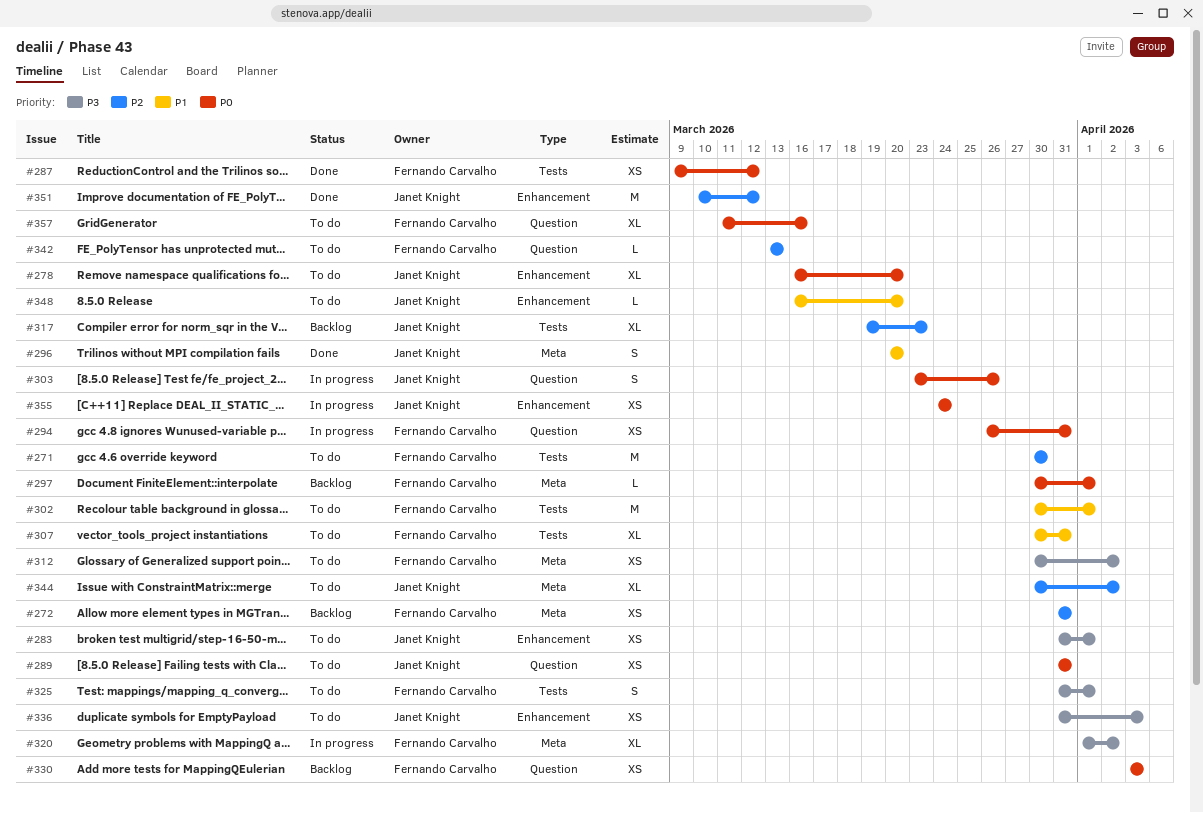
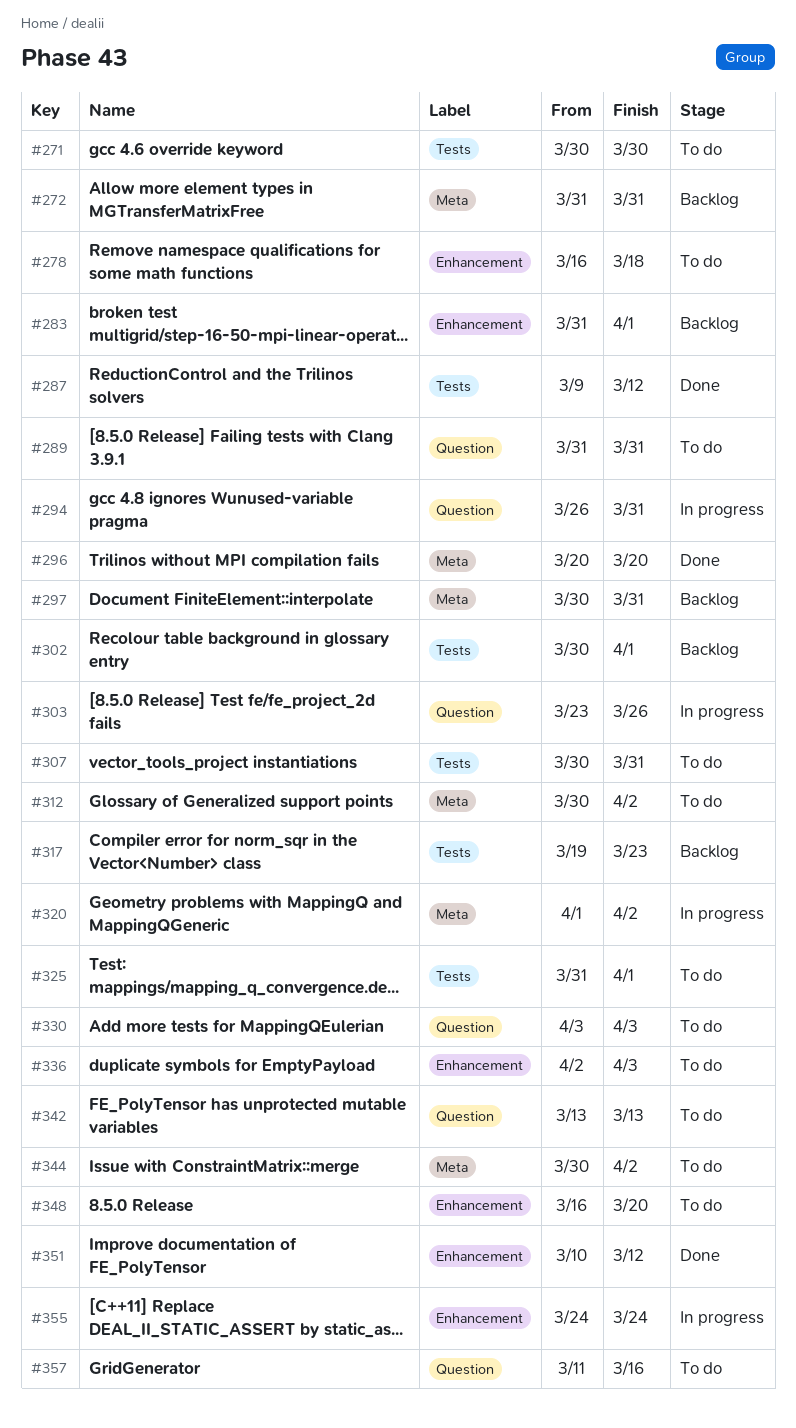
#278, due: Mar 20 -> Mar 18
#283, status: To do -> Backlog
#297, due: Apr 1 -> Mar 31
#302, status: To do -> Backlog
#330, status: Backlog -> To do
#336, start: Mar 31 -> Apr 2

